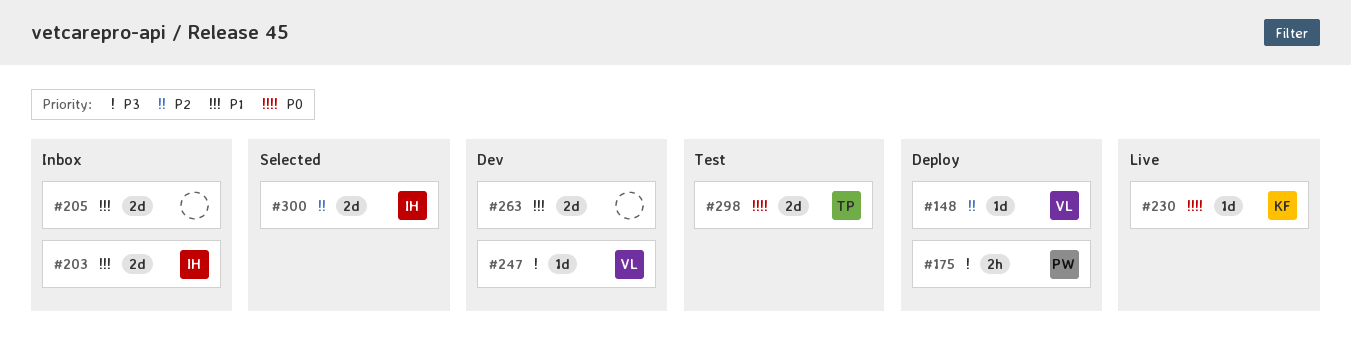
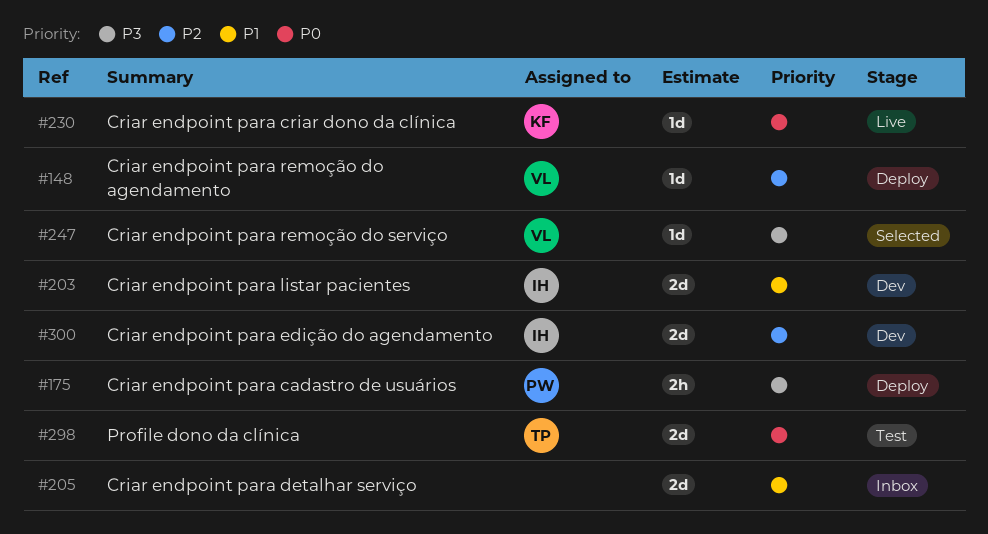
#203, status: Inbox -> Dev
#247, status: Dev -> Selected
#263: present -> none
#300, status: Selected -> Dev

